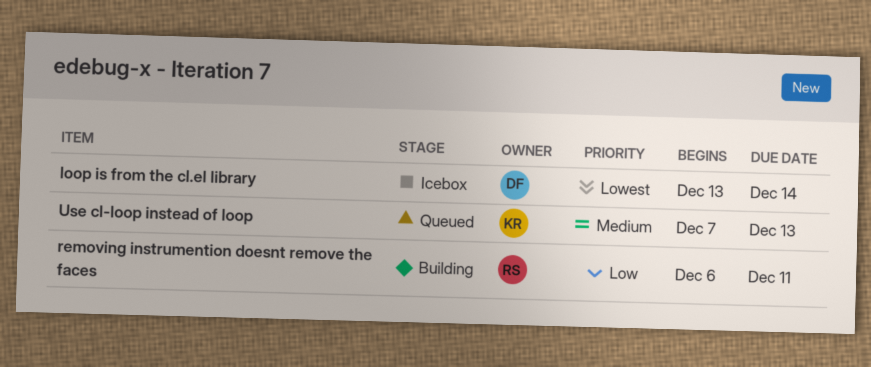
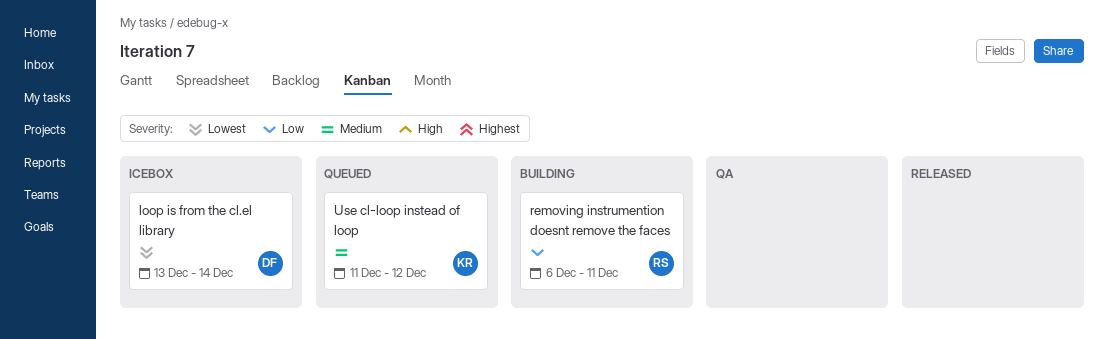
Use cl-loop instead of loop, start: Dec 7 -> Dec 11
Use cl-loop instead of loop, due: Dec 13 -> Dec 12

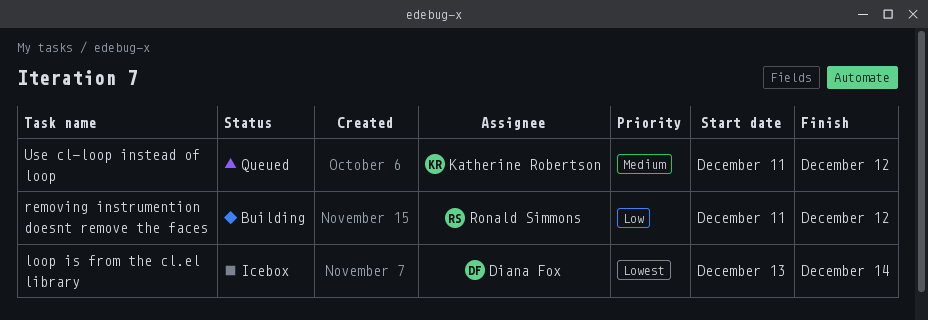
removing instrumention doesnt remove the faces, start: Dec 6 -> Dec 11
removing instrumention doesnt remove the faces, due: Dec 11 -> Dec 12

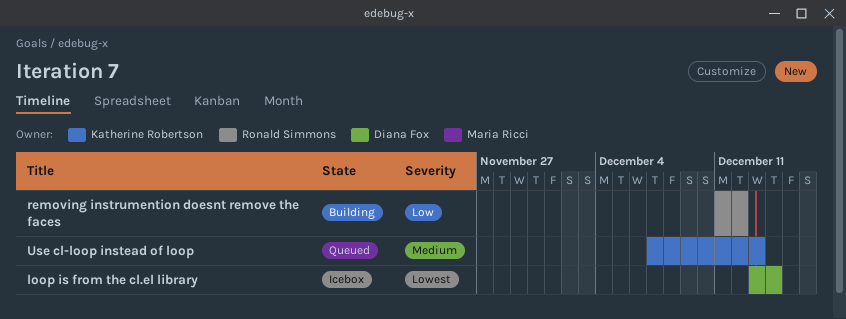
Use cl-loop instead of loop, start: Dec 11 -> Dec 7
Use cl-loop instead of loop, due: Dec 12 -> Dec 13

